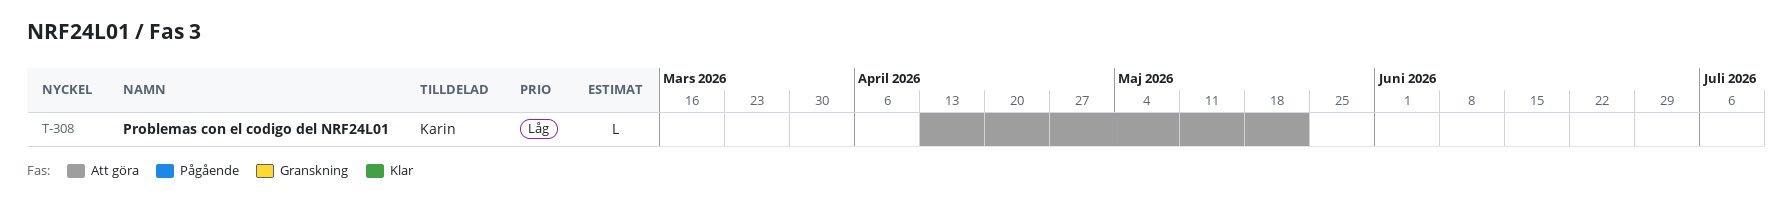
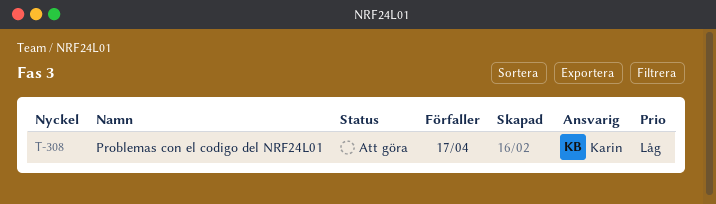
T-308, due: May 22 -> Apr 17

